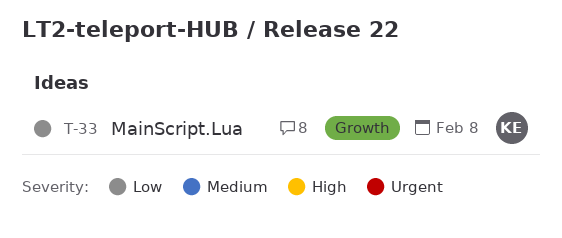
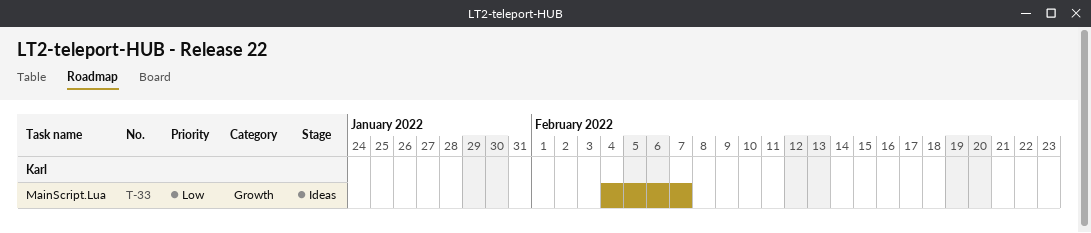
T-33, due: Feb 8 -> Feb 7

